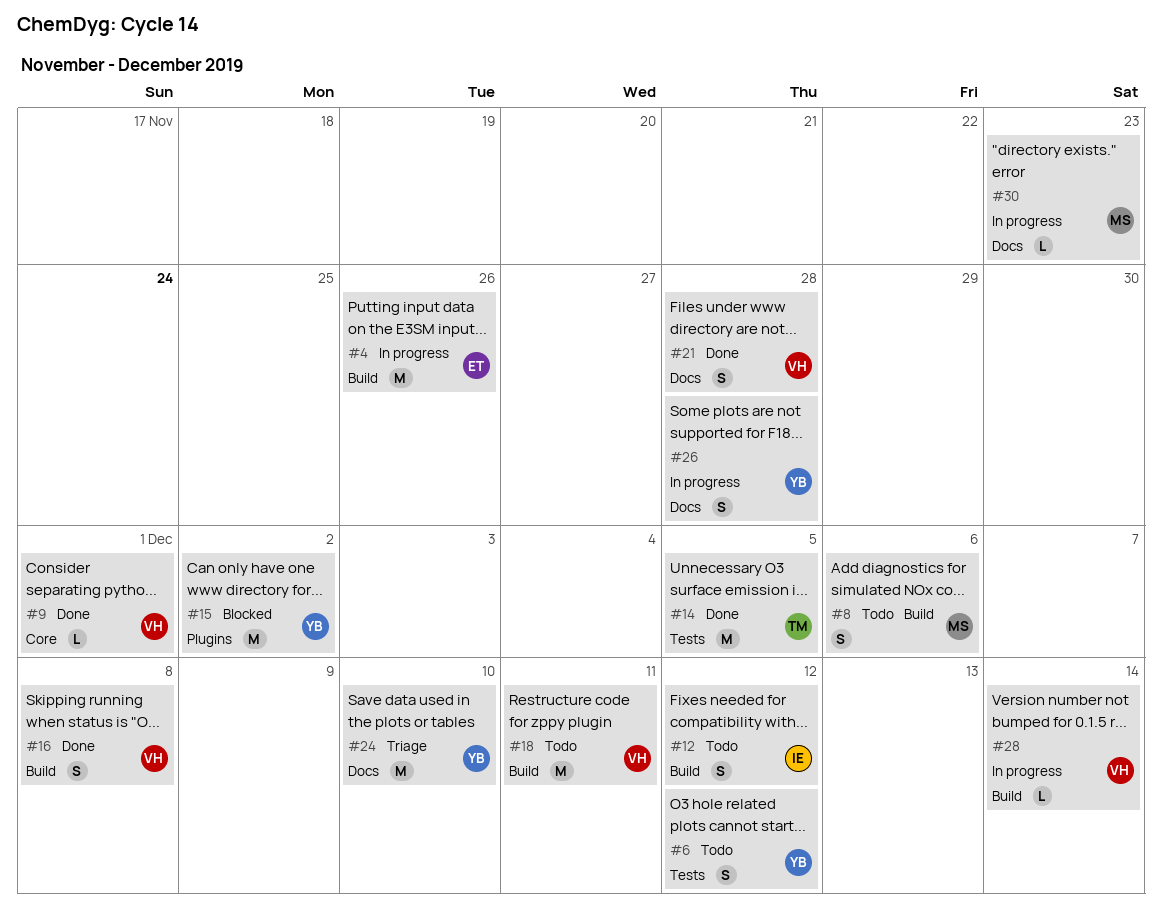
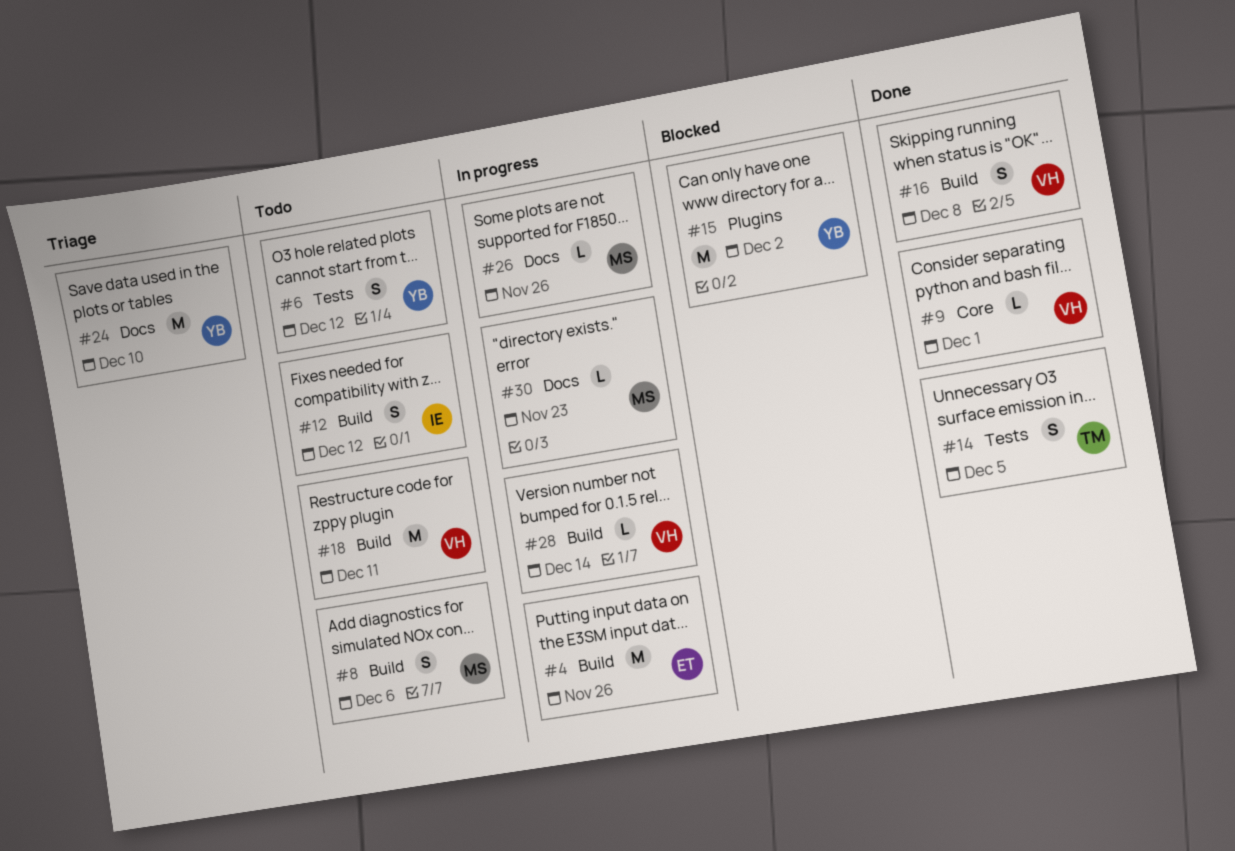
#14, estimate: M -> S
#21: present -> none
#26, owner: YB -> MS
#26, estimate: S -> L
#26, due: Nov 28 -> Nov 26

